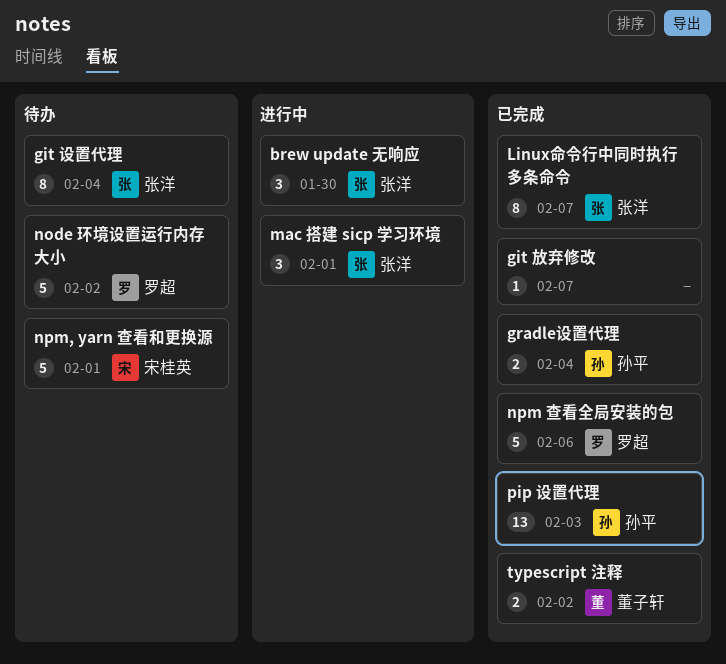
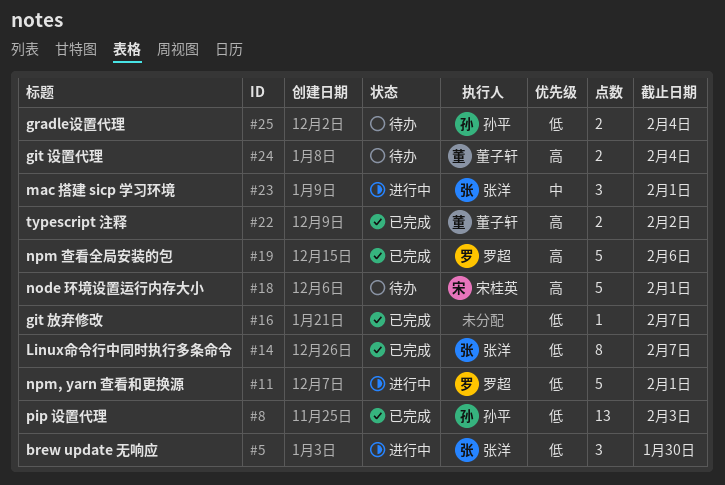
git 设置代理, owner: 张洋 -> 董子轩
git 设置代理, estimate: 8 -> 2
gradle设置代理, status: 已完成 -> 待办
node 环境设置运行内存大小, owner: 罗超 -> 宋桂英
node 环境设置运行内存大小, due: Feb 2 -> Feb 1
npm, yarn 查看和更换源, status: 待办 -> 进行中
npm, yarn 查看和更换源, owner: 宋桂英 -> 罗超

